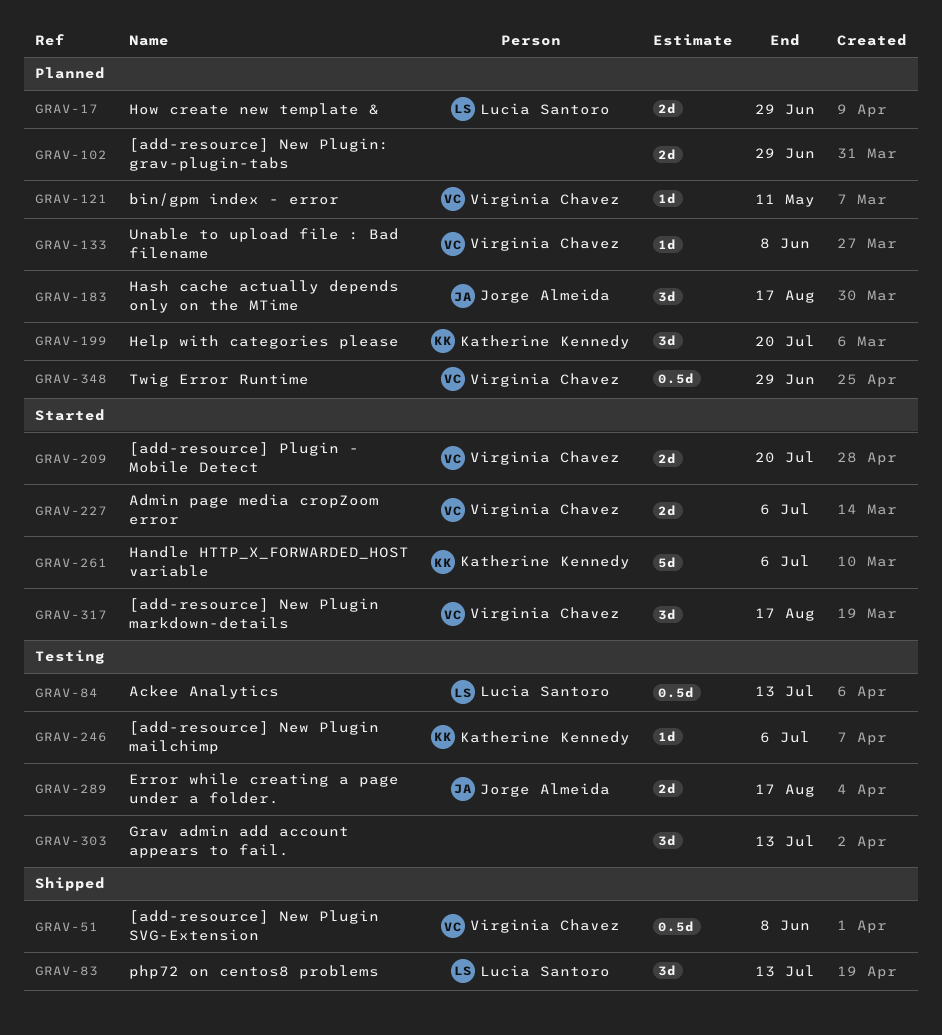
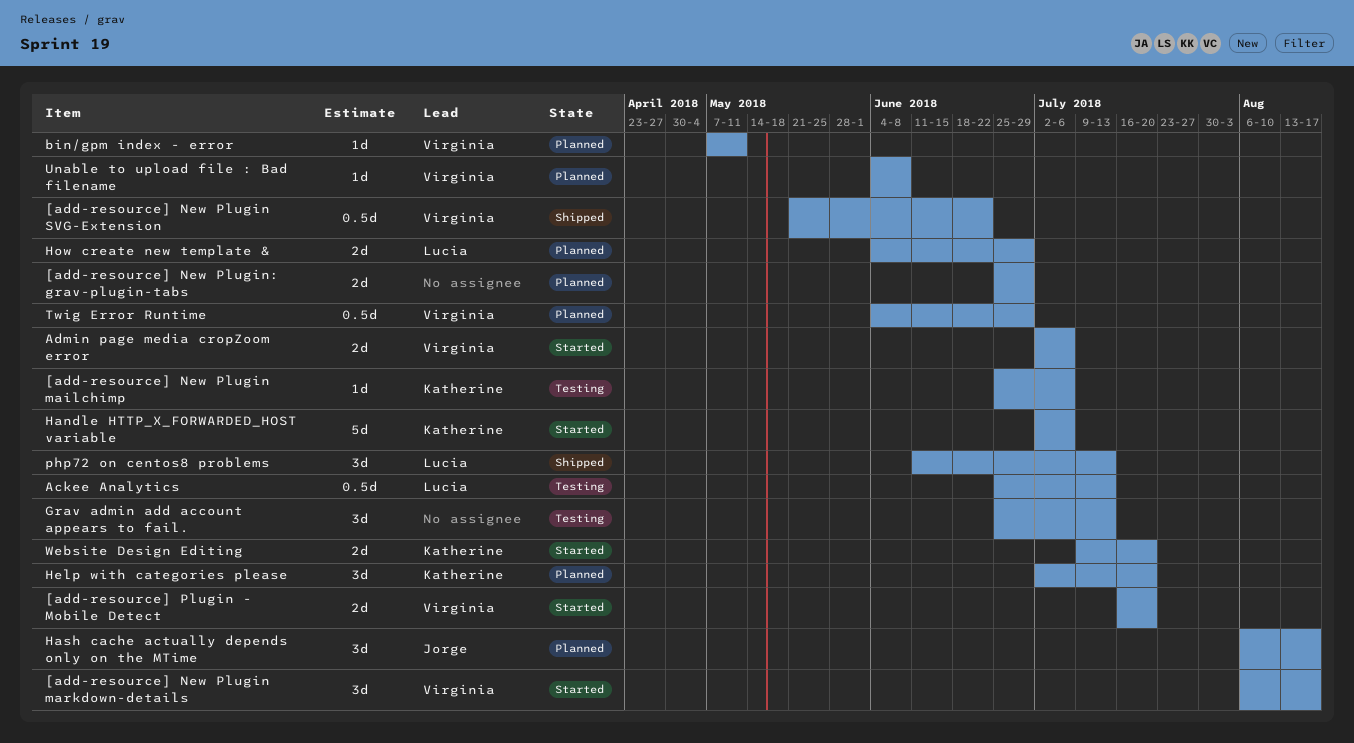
[add-resource] New Plugin SVG-Extension, due: Jun 8 -> Jun 22
Error while creating a page under a folder.: present -> none
Website Design Editing: none -> present

